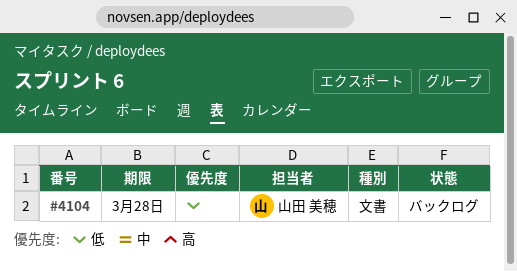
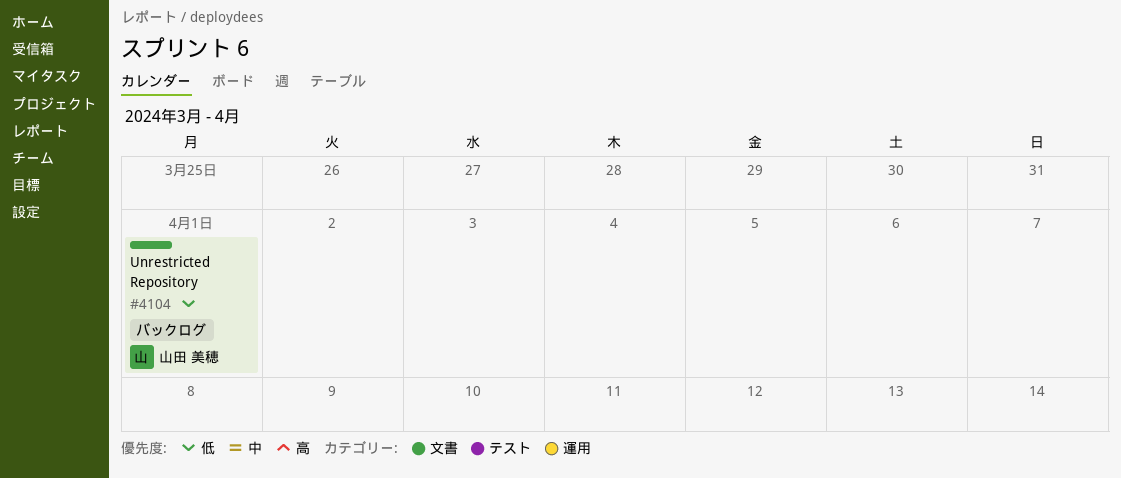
#4104, due: Mar 28 -> Apr 1

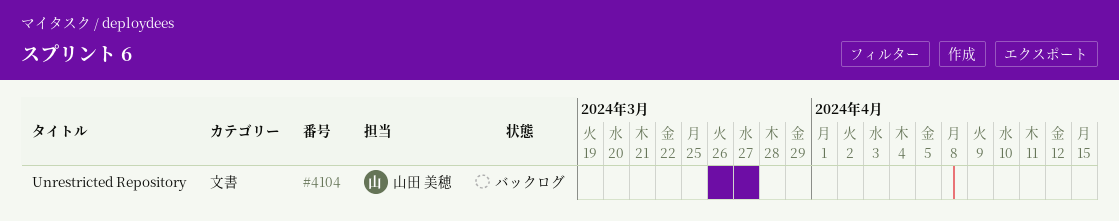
#4104, due: Apr 1 -> Mar 27

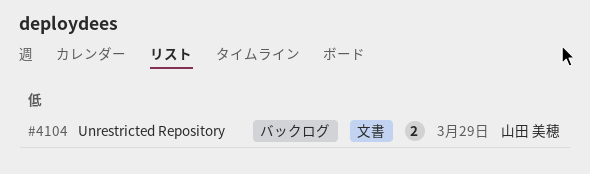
#4104, due: Mar 27 -> Mar 29

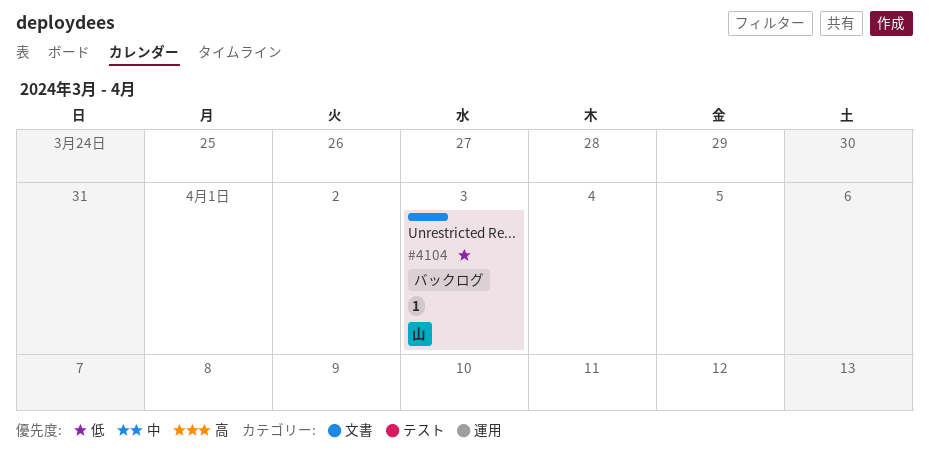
#4104, estimate: 2 -> 1
#4104, due: Mar 29 -> Apr 3

